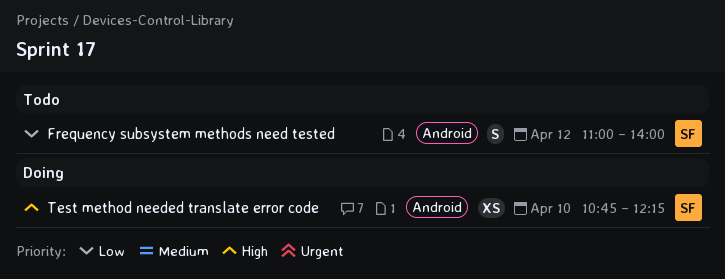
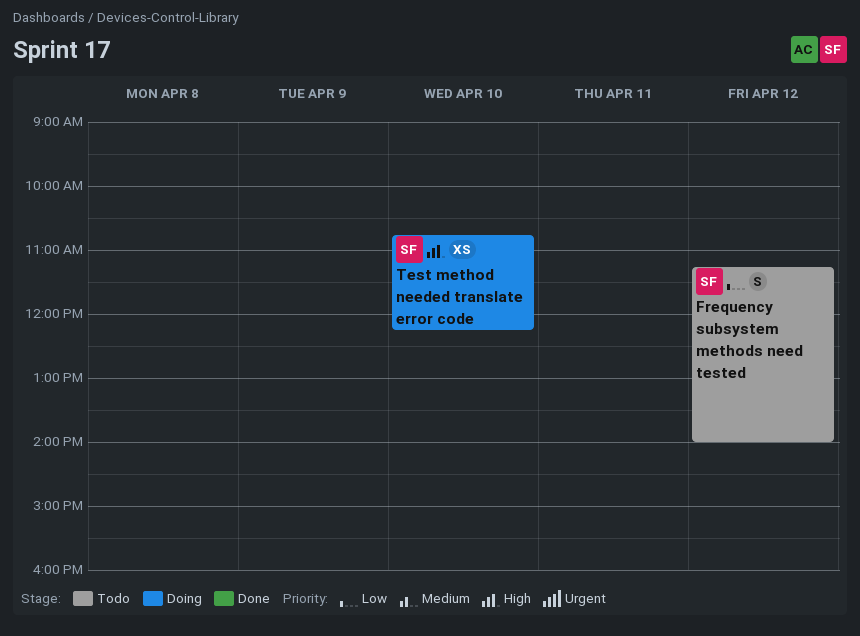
Frequency subsystem methods need tested, begins: 11:00 -> 11:15

